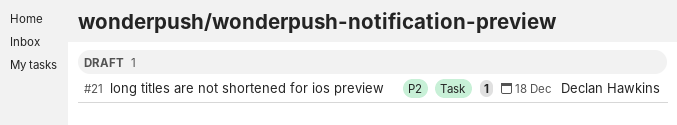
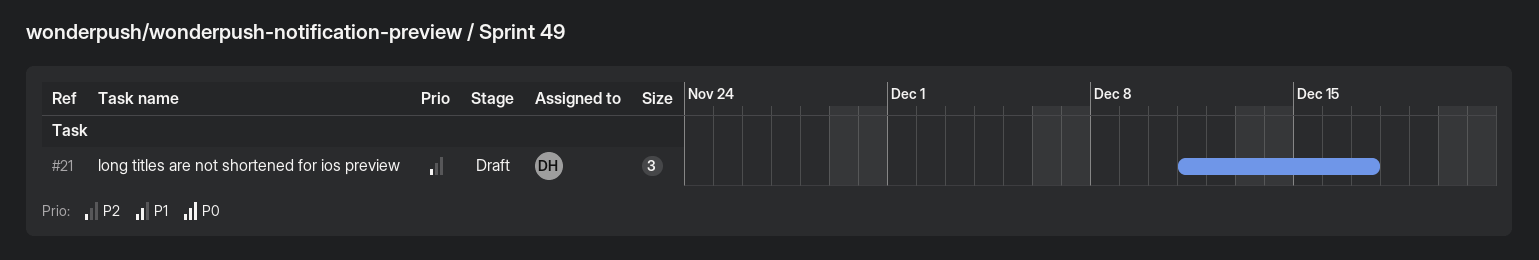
#21, estimate: 1 -> 3
#21, due: Dec 18 -> Dec 17

